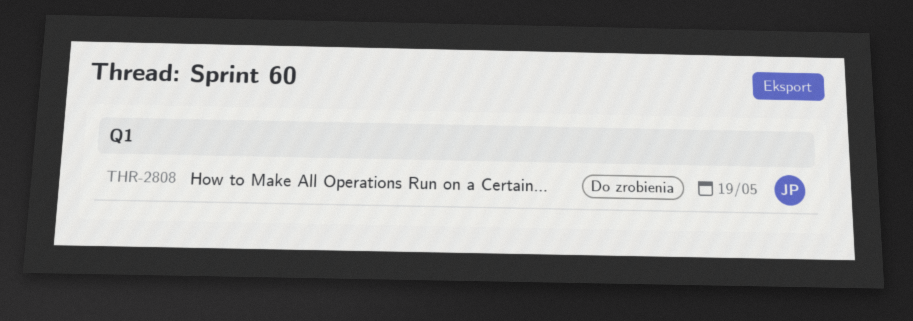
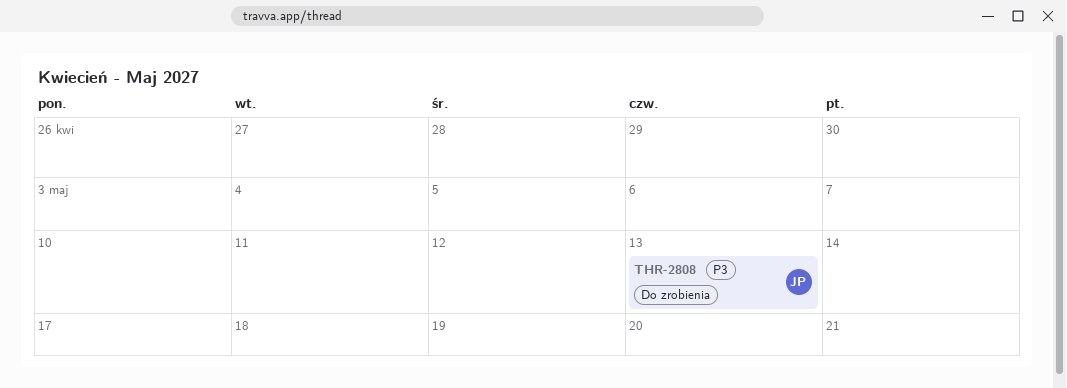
THR-2808, due: May 19 -> May 13

